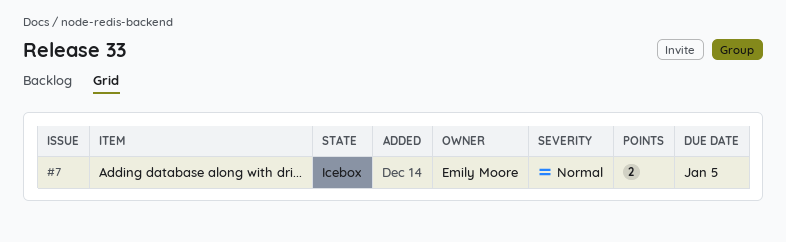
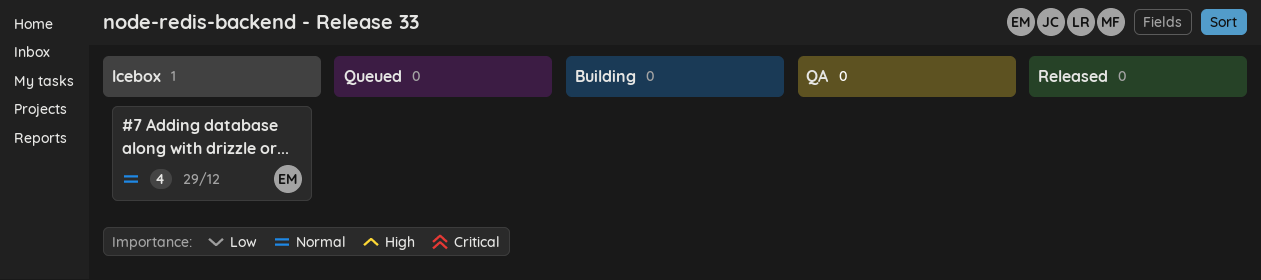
#7, estimate: 2 -> 4
#7, due: Jan 5 -> Dec 29

